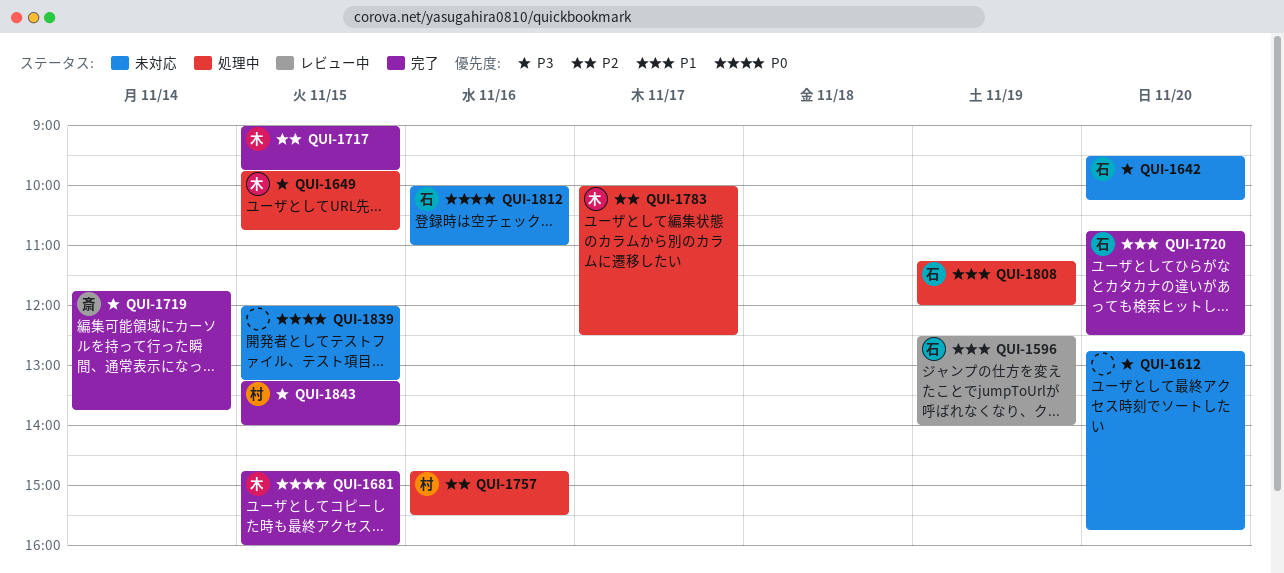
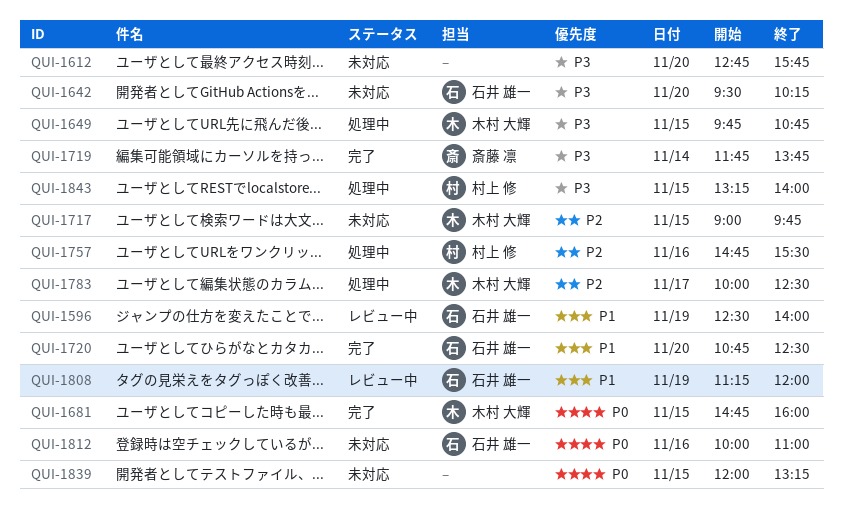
QUI-1717, status: 完了 -> 未対応
QUI-1808, status: 処理中 -> レビュー中
QUI-1843, status: 完了 -> 処理中

